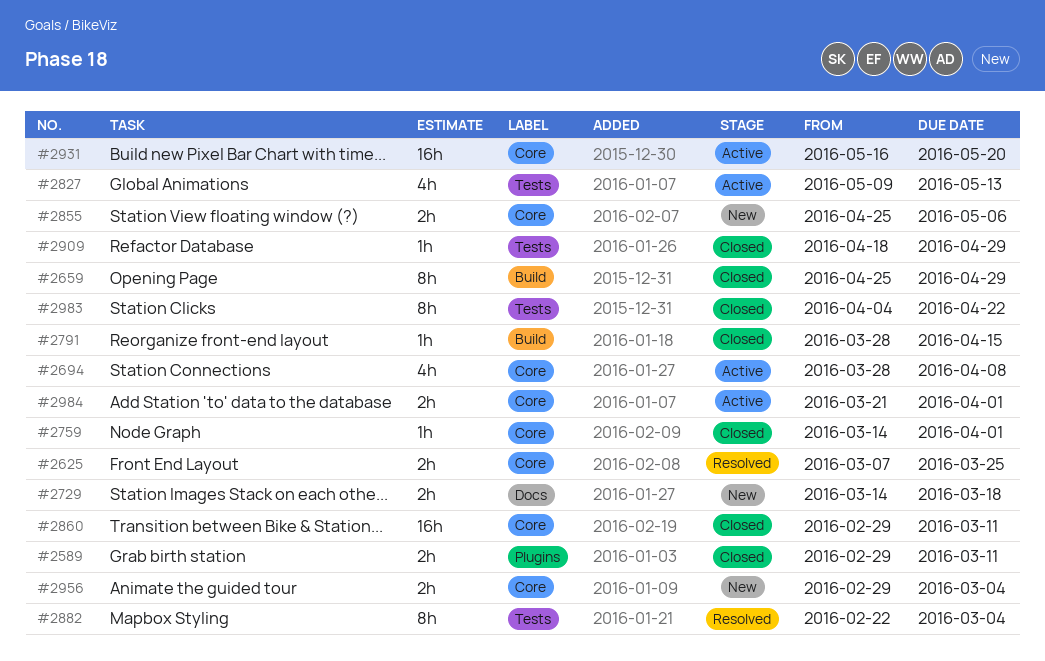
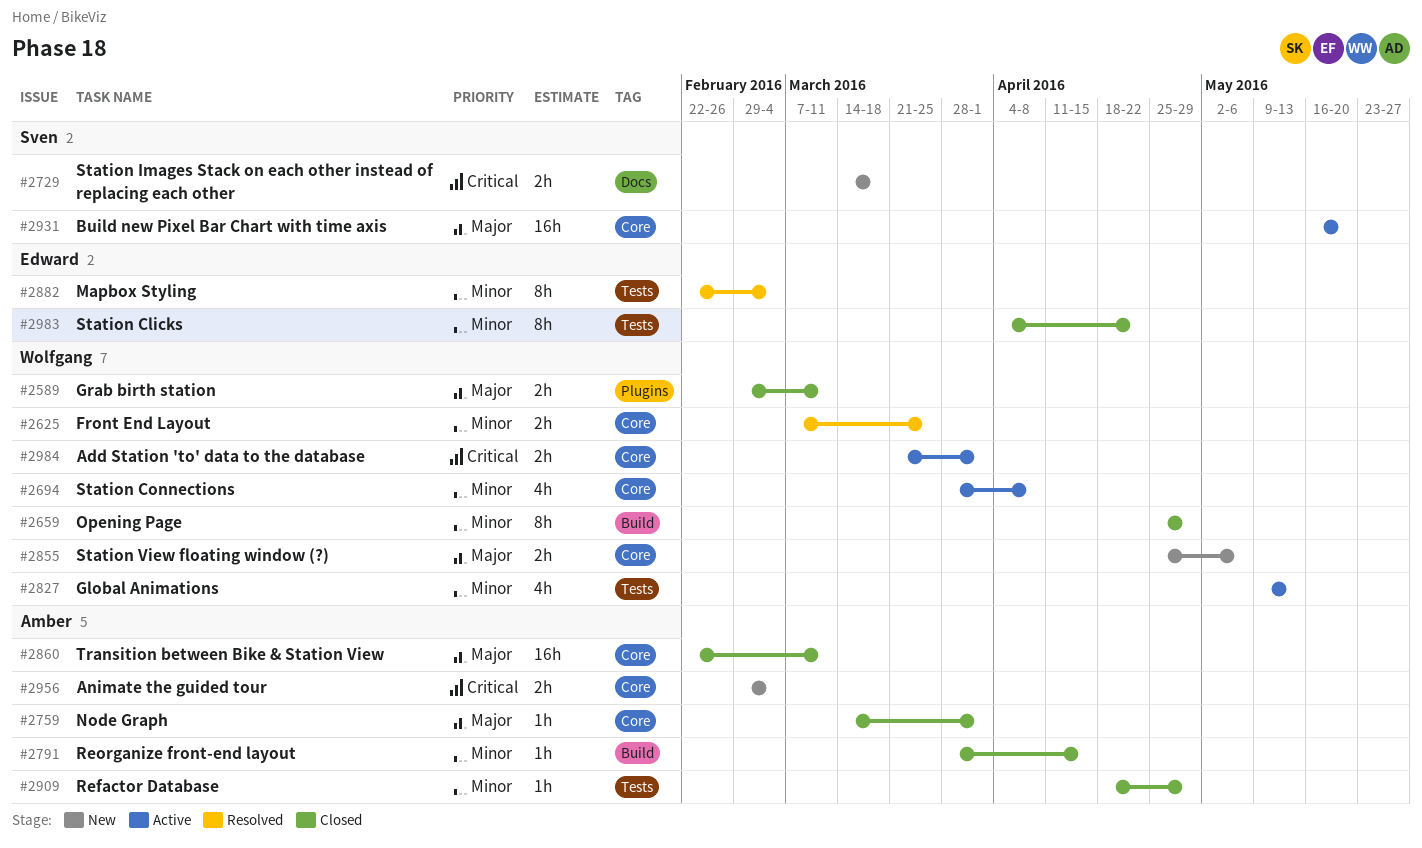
#2860, start: Feb 29 -> Feb 22

